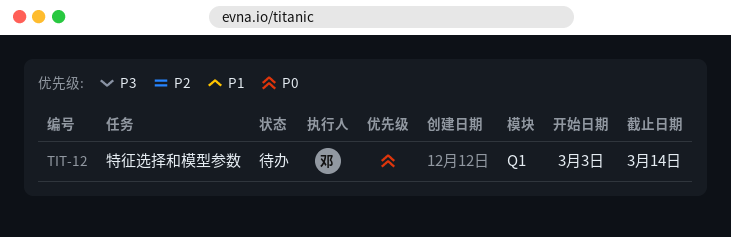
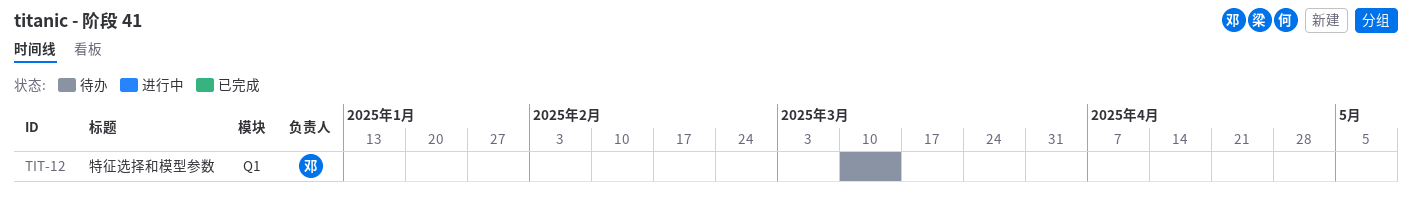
TIT-12, start: Mar 3 -> Mar 10

